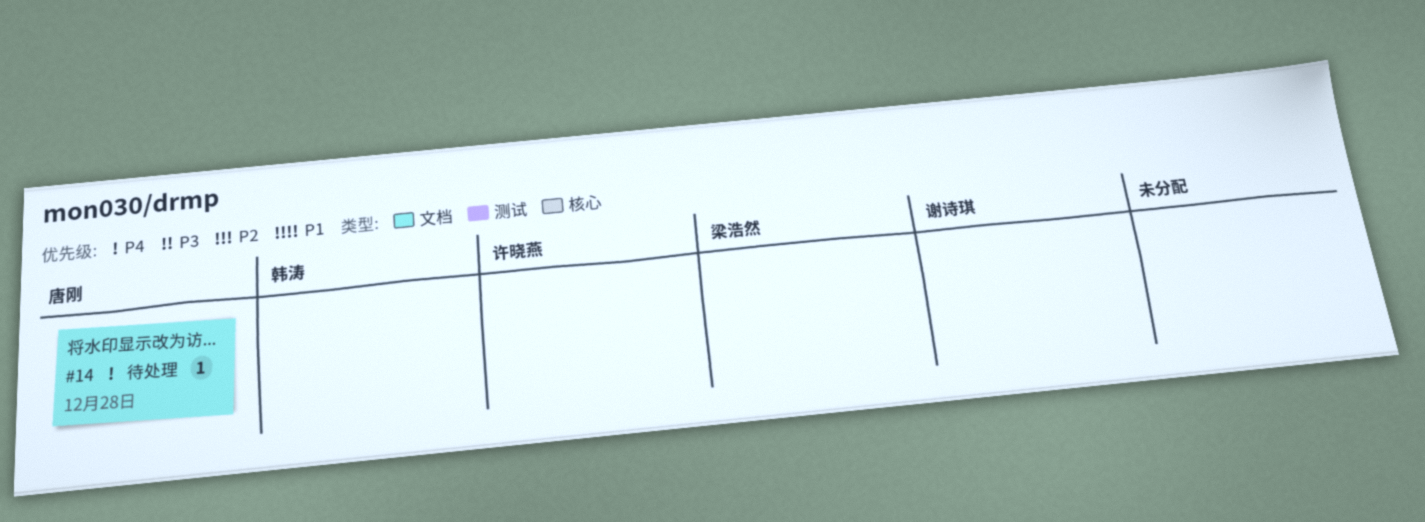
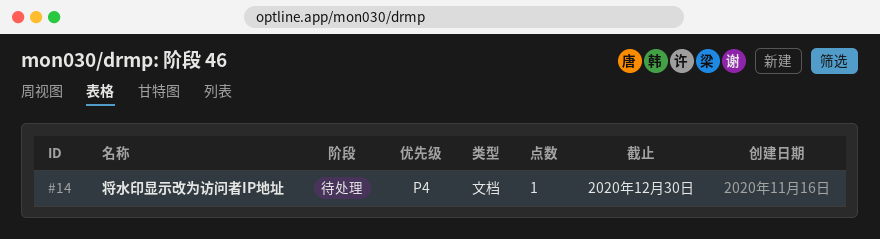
#14, due: Dec 28 -> Dec 30

